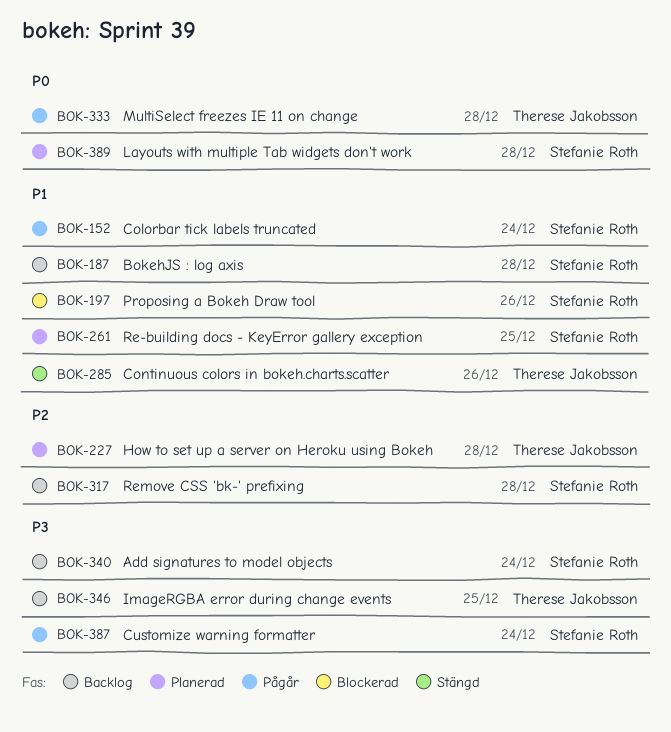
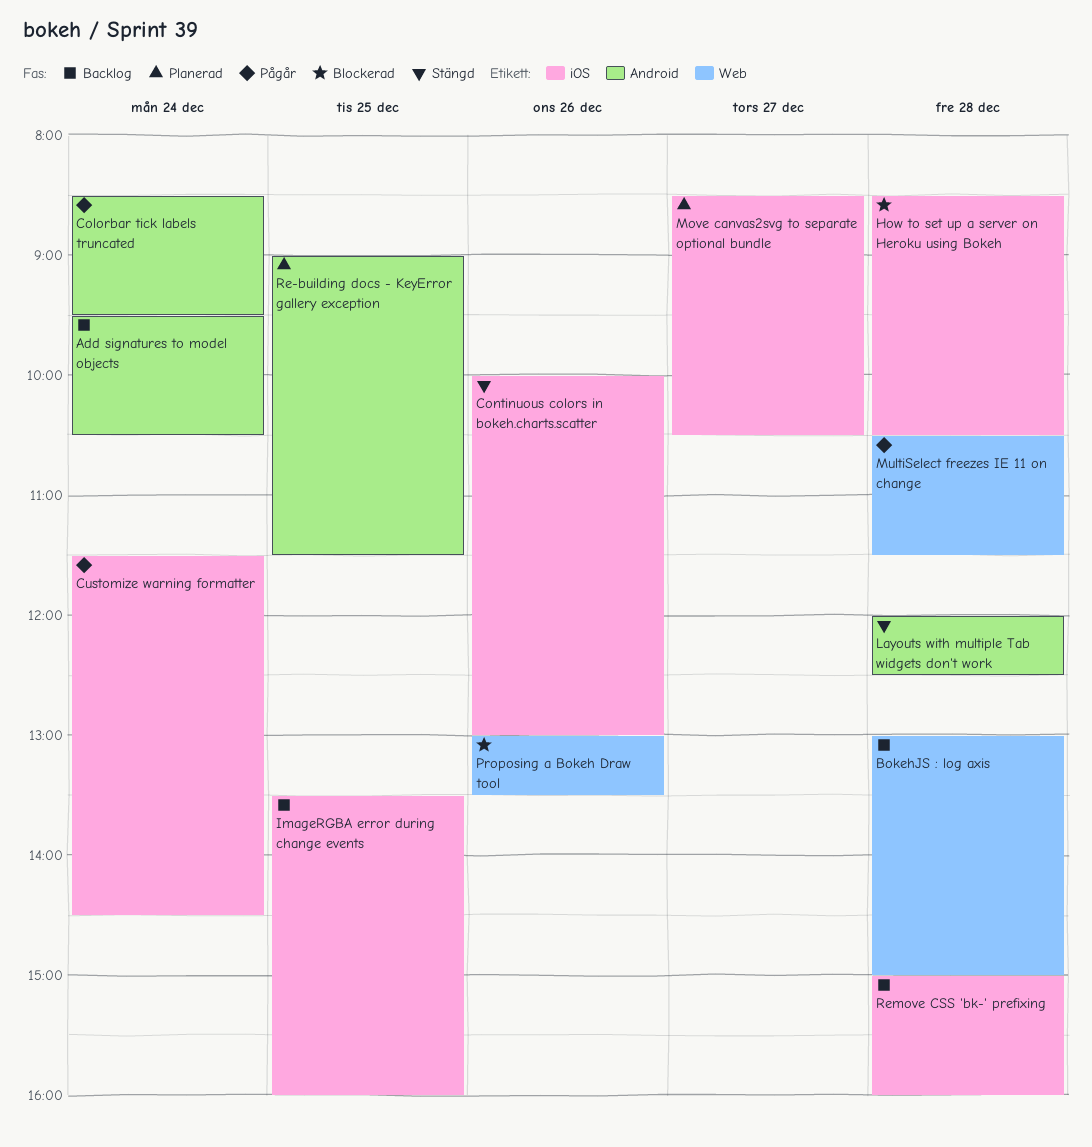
How to set up a server on Heroku using Bokeh, status: Planerad -> Blockerad
Layouts with multiple Tab widgets don't work, status: Planerad -> Stängd
Move canvas2svg to separate optional bundle: none -> present

